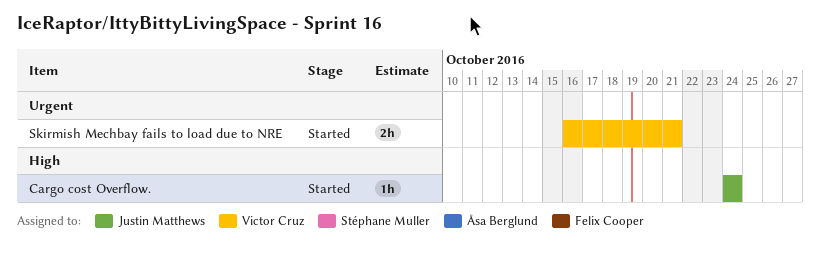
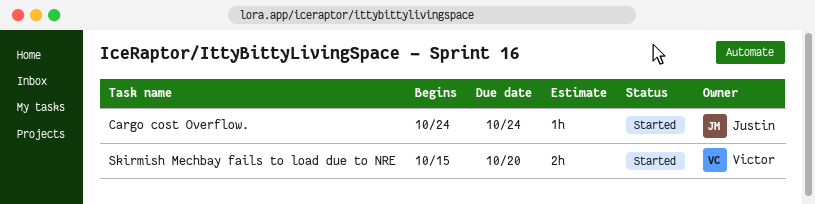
Skirmish Mechbay fails to load due to NRE, start: Oct 16 -> Oct 15
Skirmish Mechbay fails to load due to NRE, due: Oct 21 -> Oct 20

